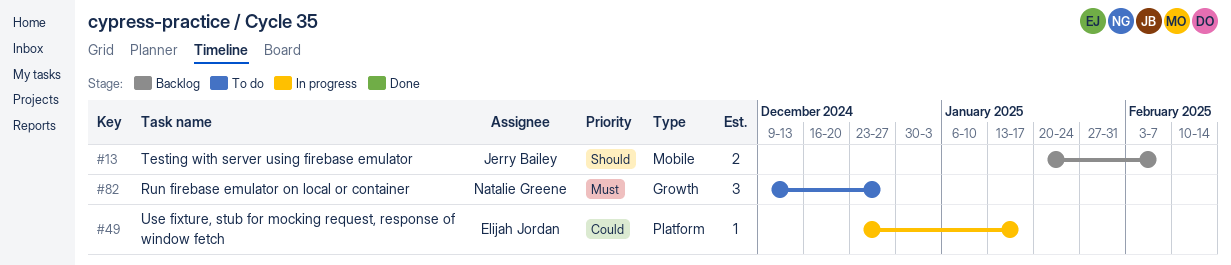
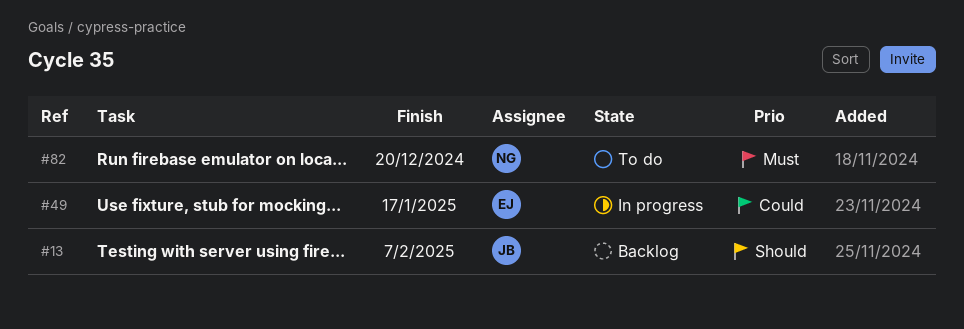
#82, due: Dec 27 -> Dec 20

